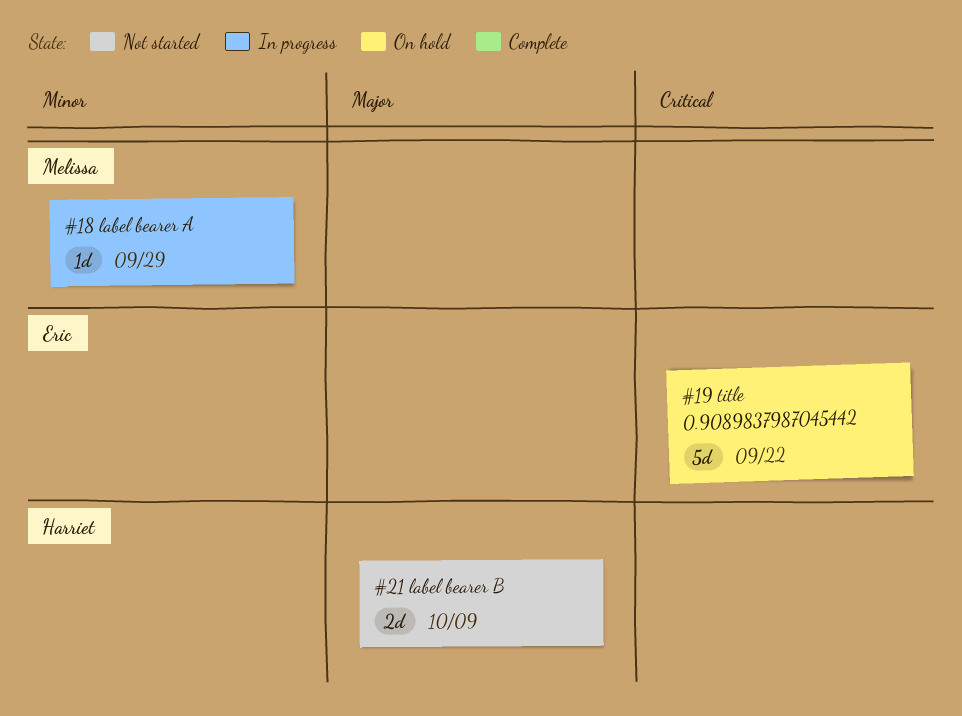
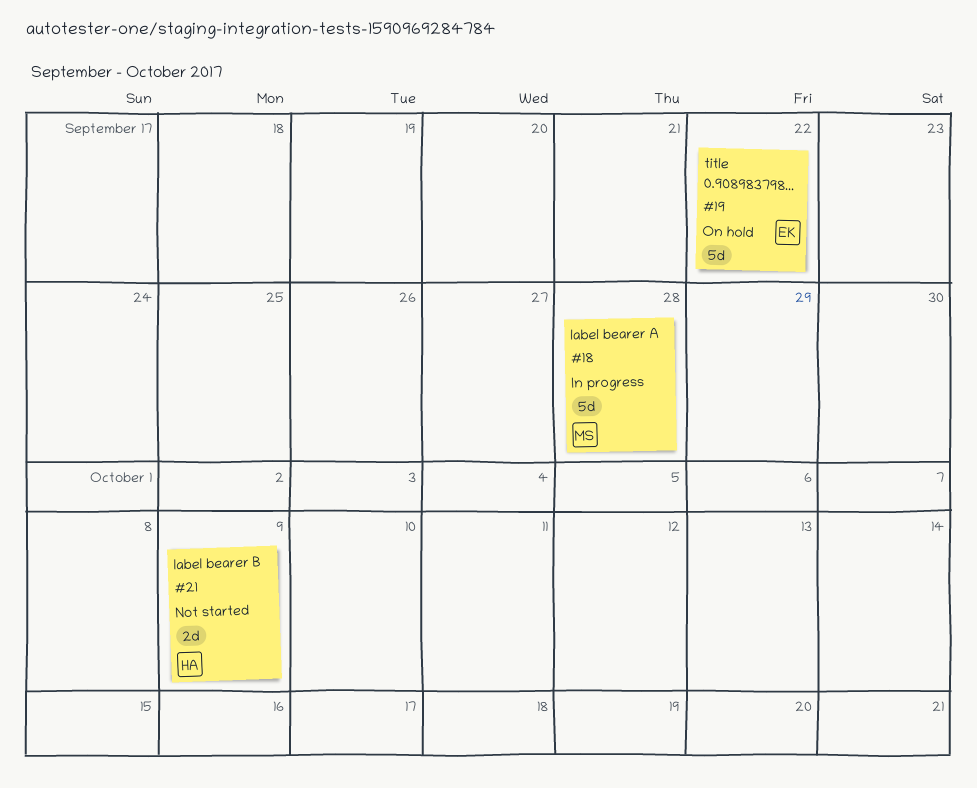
#18, estimate: 1d -> 5d
#18, due: Sep 29 -> Sep 28

